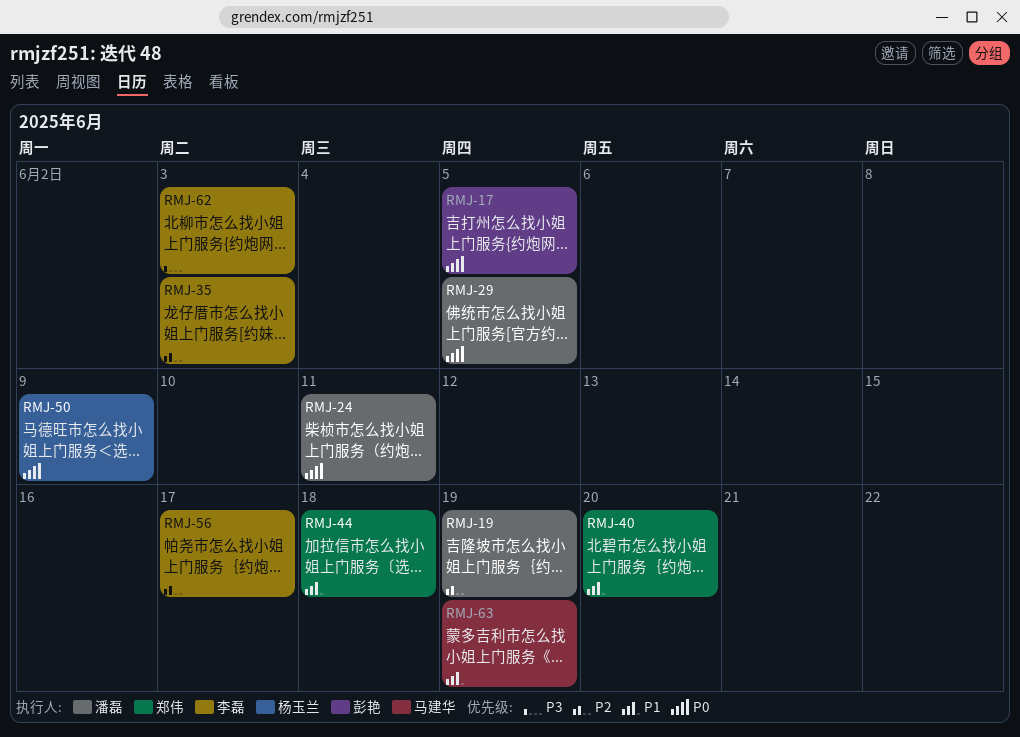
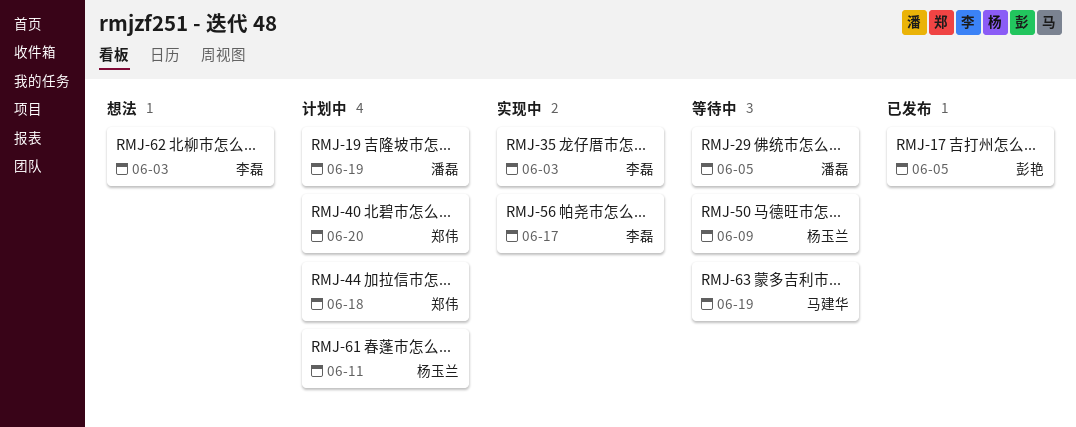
RMJ-24: present -> none
RMJ-61: none -> present

